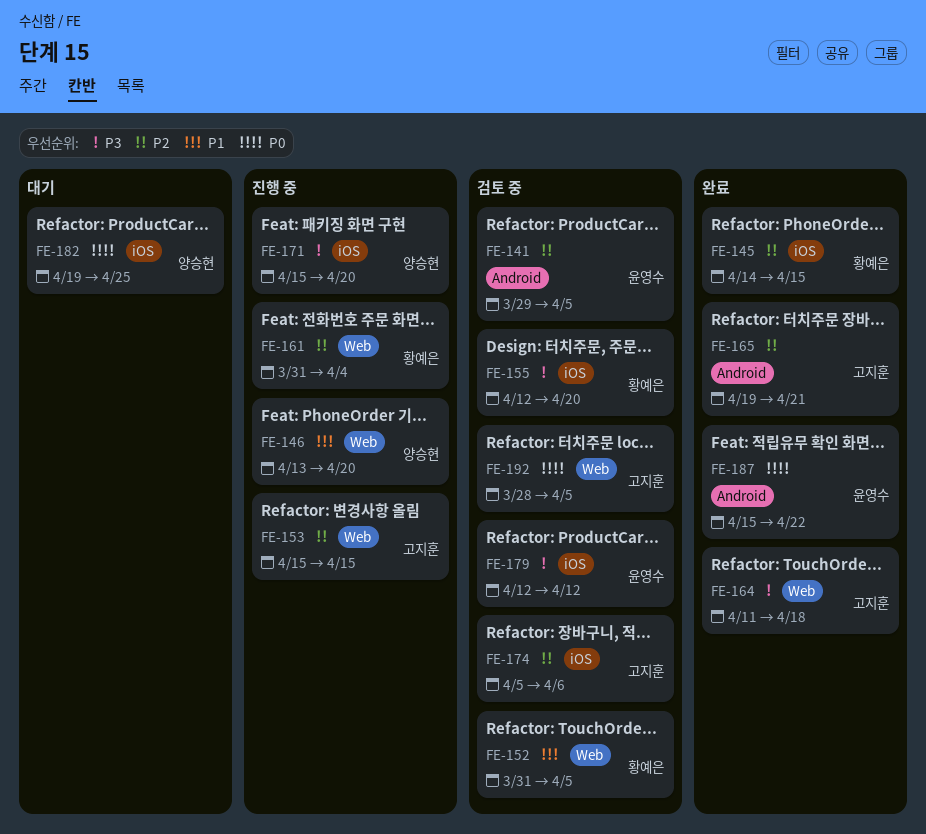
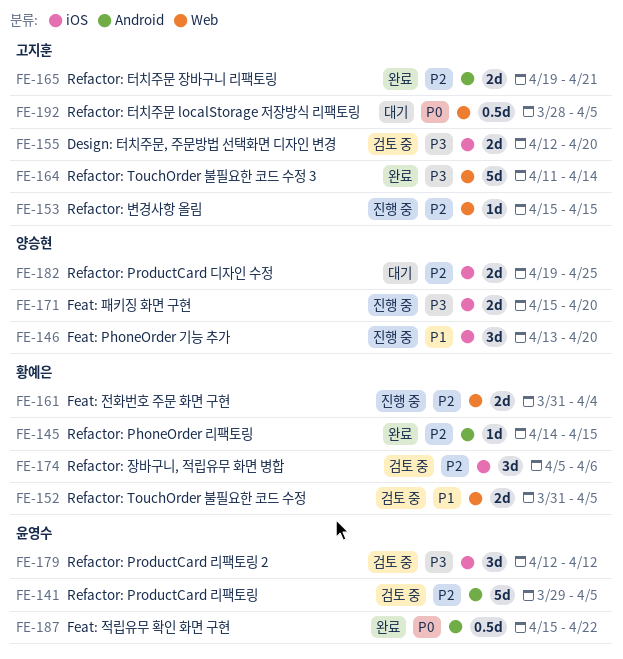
FE-145, label: iOS -> Android
FE-146, label: Web -> iOS
FE-155, owner: 황예은 -> 고지훈
FE-164, due: Apr 18 -> Apr 14
FE-174, owner: 고지훈 -> 황예은
FE-182, priority: P0 -> P2
FE-192, status: 검토 중 -> 대기

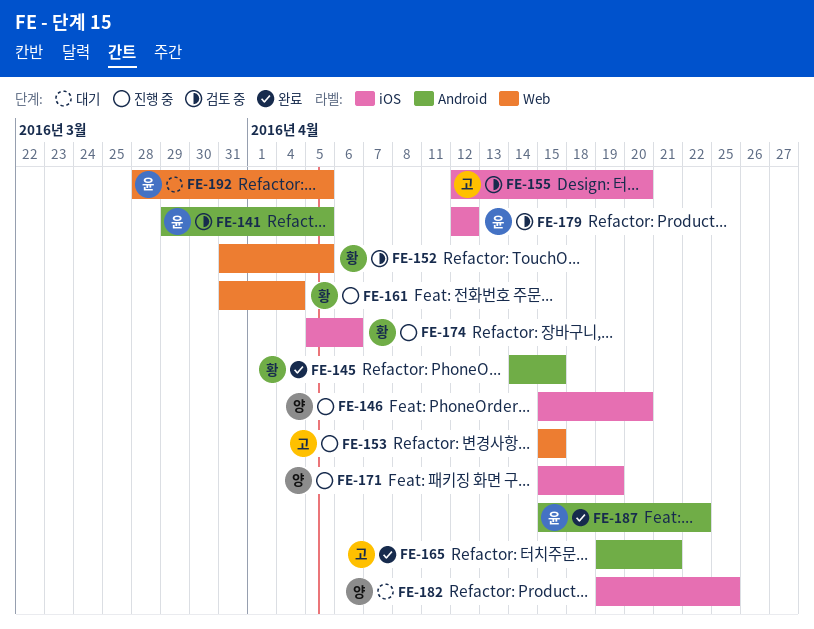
FE-146, start: Apr 13 -> Apr 15
FE-164: present -> none
FE-171, due: Apr 20 -> Apr 19
FE-174, status: 검토 중 -> 진행 중
FE-192, owner: 고지훈 -> 윤영수

